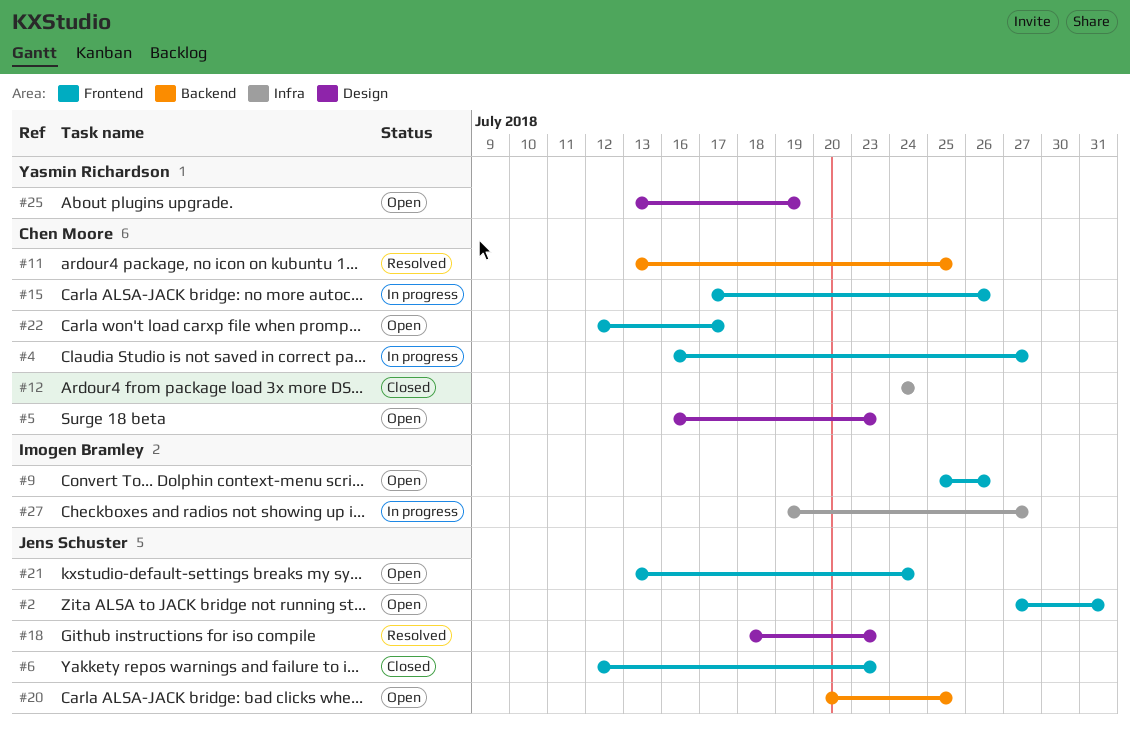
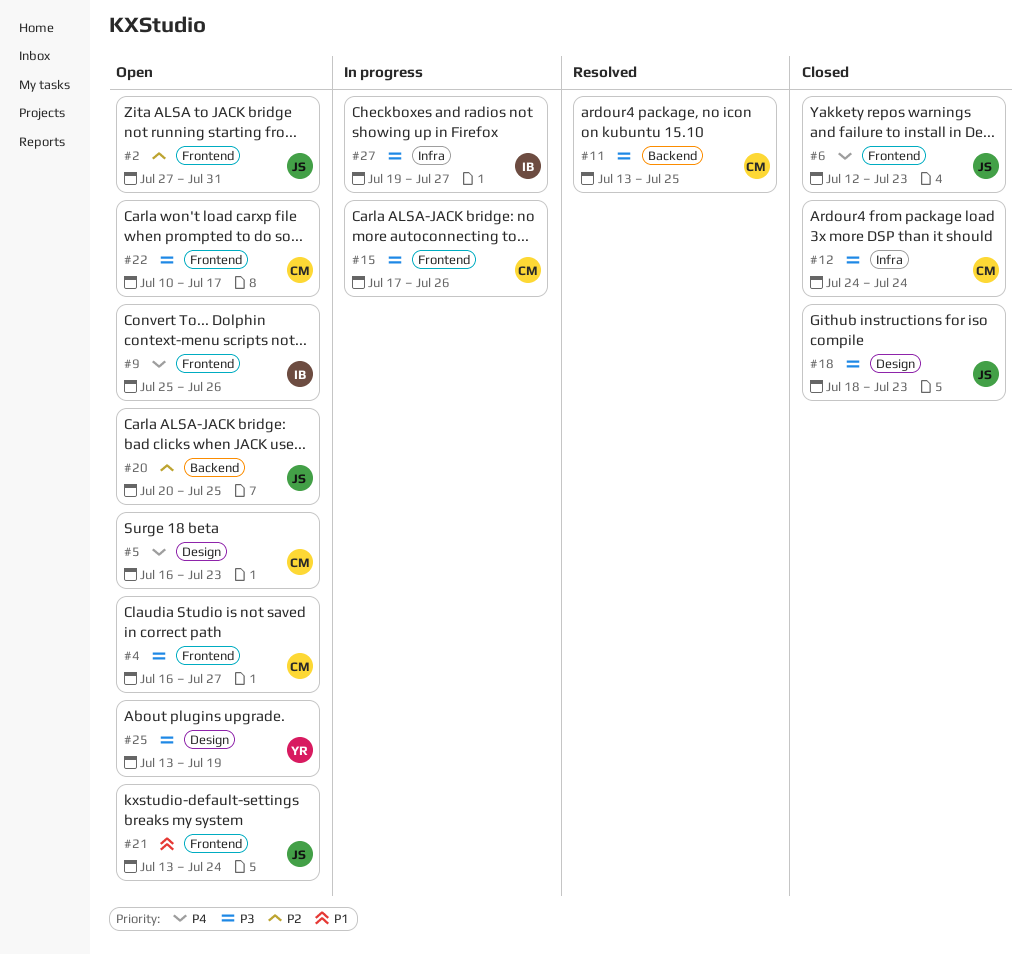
#4, status: In progress -> Open
#18, status: Resolved -> Closed
#22, start: Jul 12 -> Jul 10

